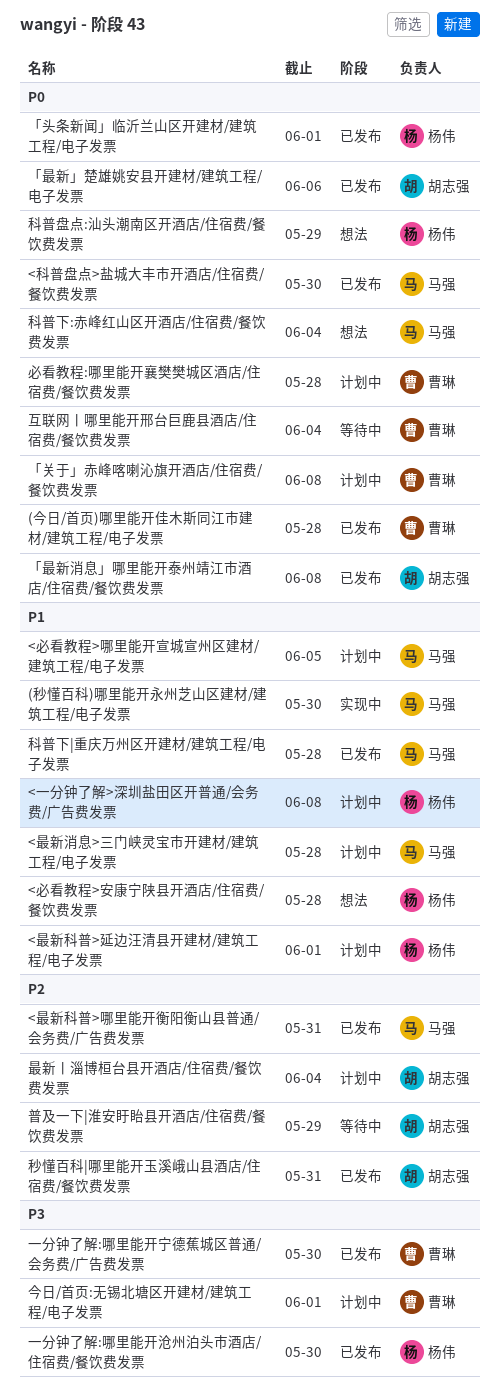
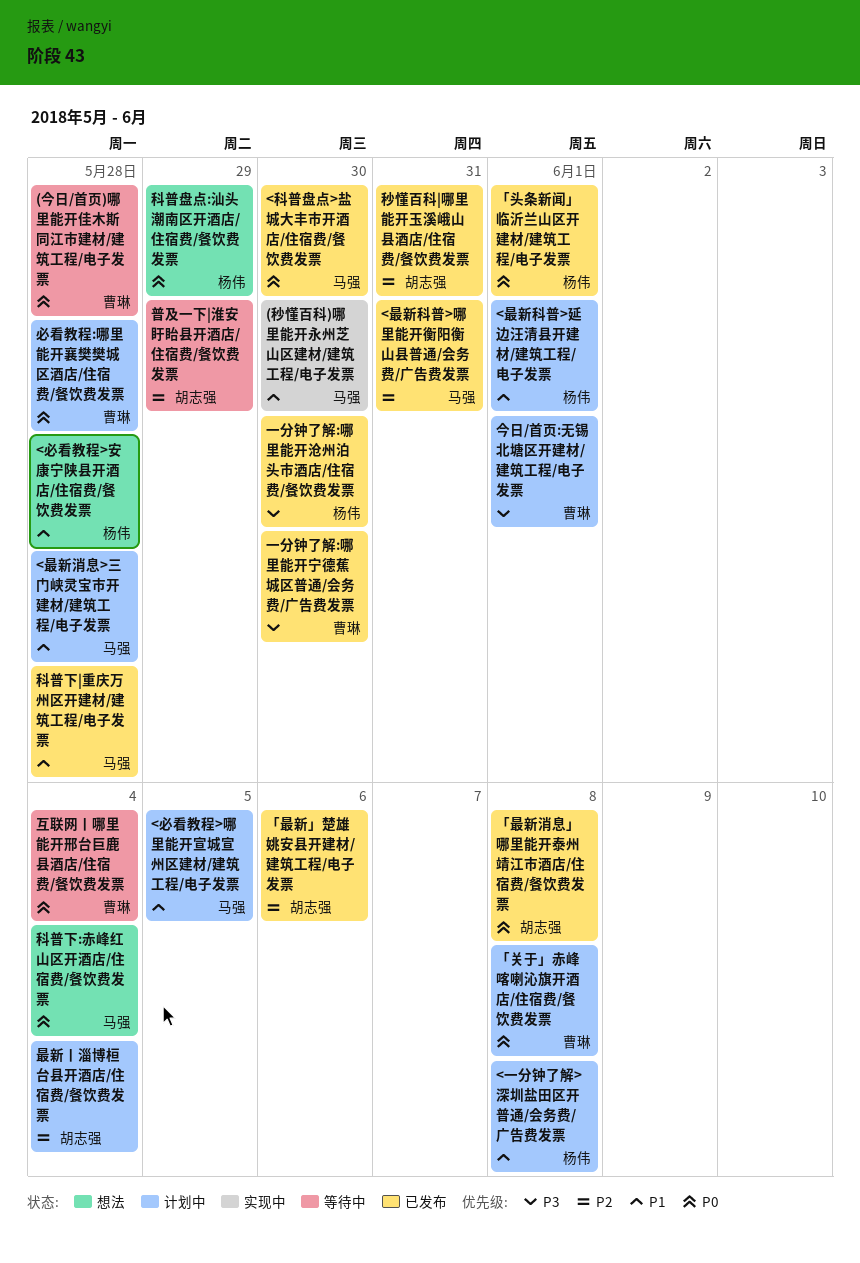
(今日/首页)哪里能开佳木斯同江市建材/建筑工程/电子发票, status: 已发布 -> 等待中
「最新」楚雄姚安县开建材/建筑工程/电子发票, priority: P0 -> P2

